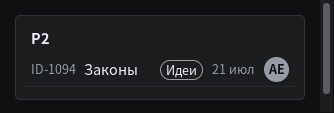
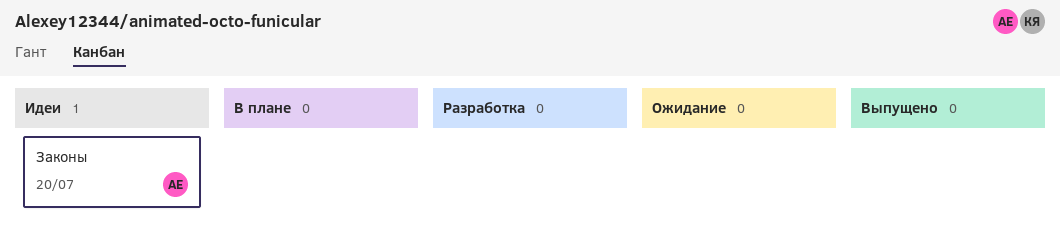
Законы, due: Jul 21 -> Jul 20

